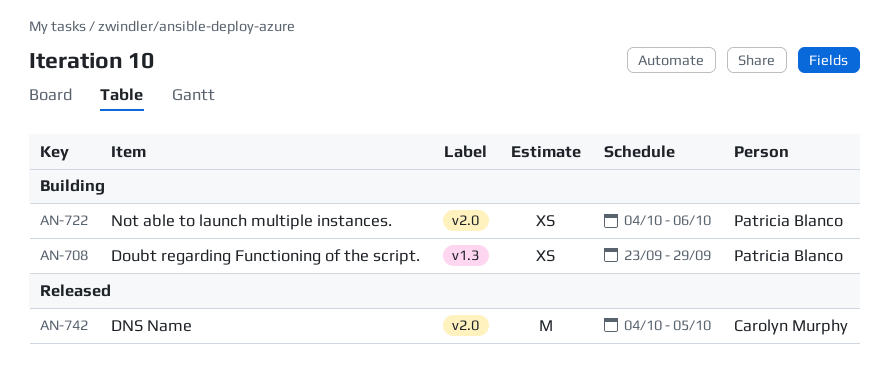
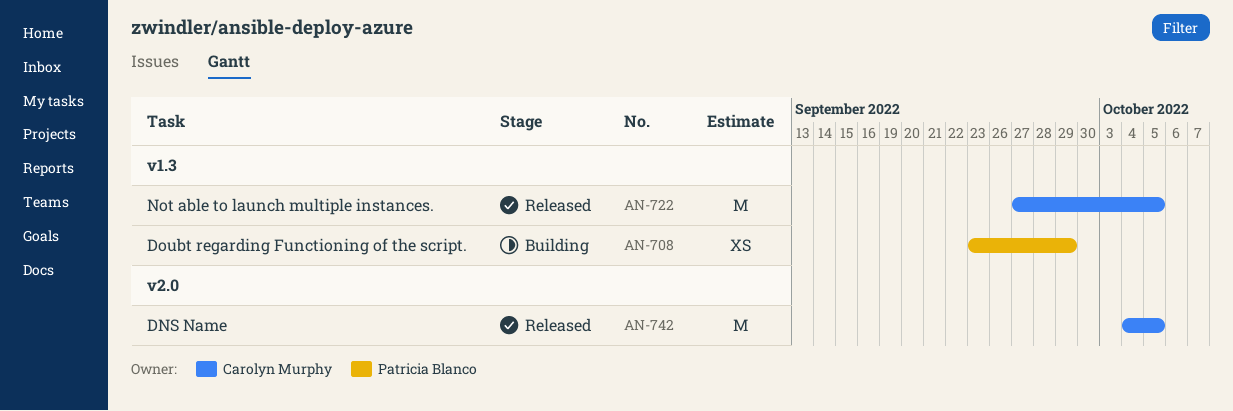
AN-722, status: Building -> Released
AN-722, owner: Patricia Blanco -> Carolyn Murphy
AN-722, label: v2.0 -> v1.3
AN-722, estimate: XS -> M
AN-722, start: Oct 4 -> Sep 27
AN-722, due: Oct 6 -> Oct 5

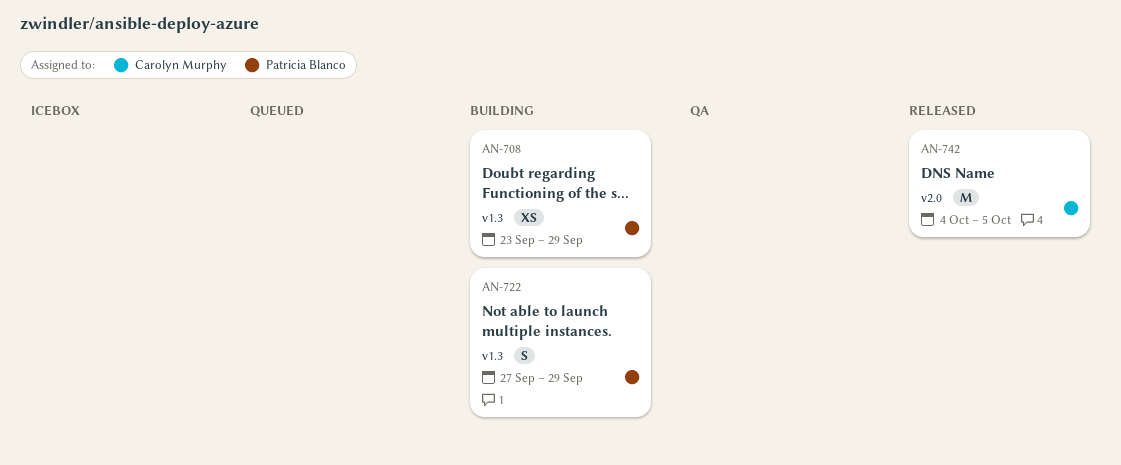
AN-722, status: Released -> Building
AN-722, owner: Carolyn Murphy -> Patricia Blanco
AN-722, estimate: M -> S
AN-722, due: Oct 5 -> Sep 29

